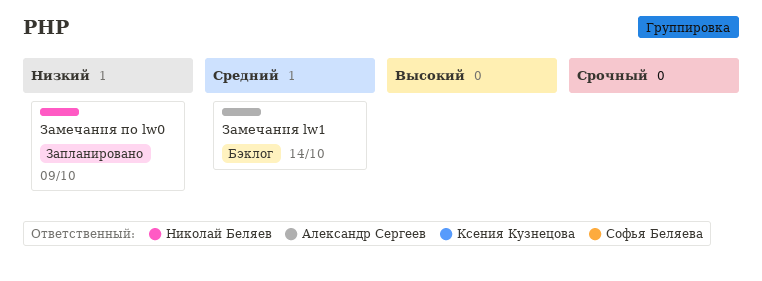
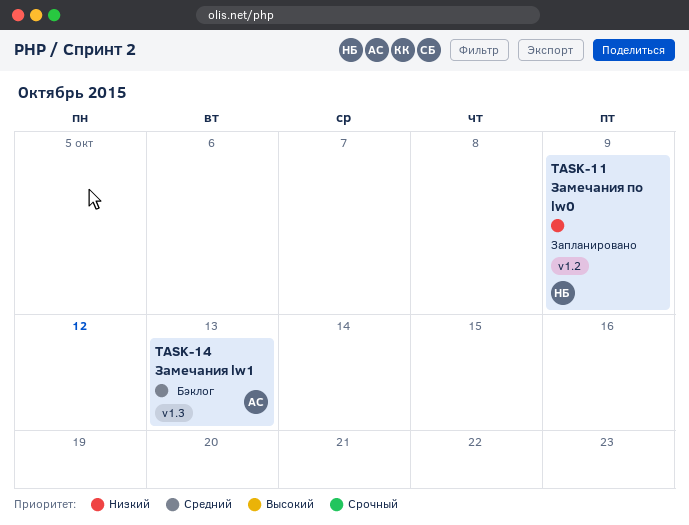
Замечания lw1, due: Oct 14 -> Oct 13

